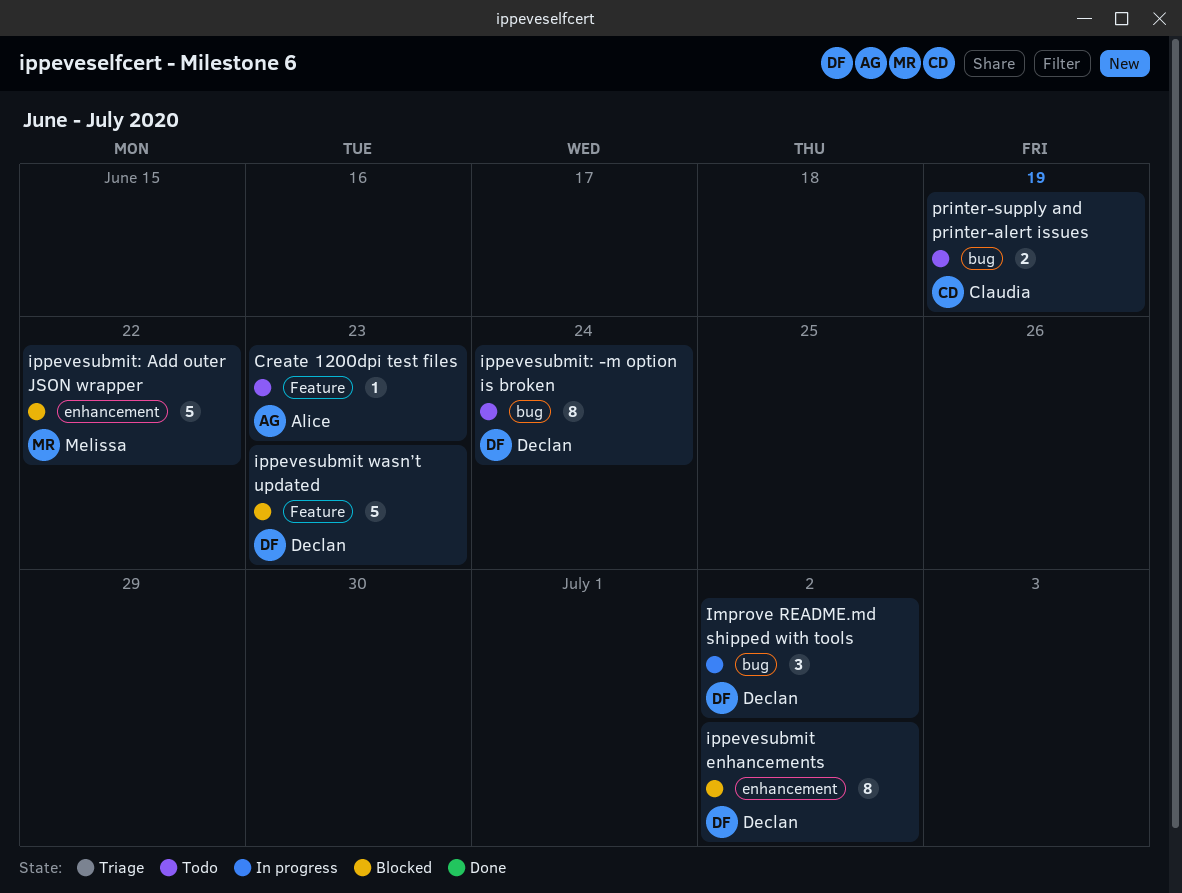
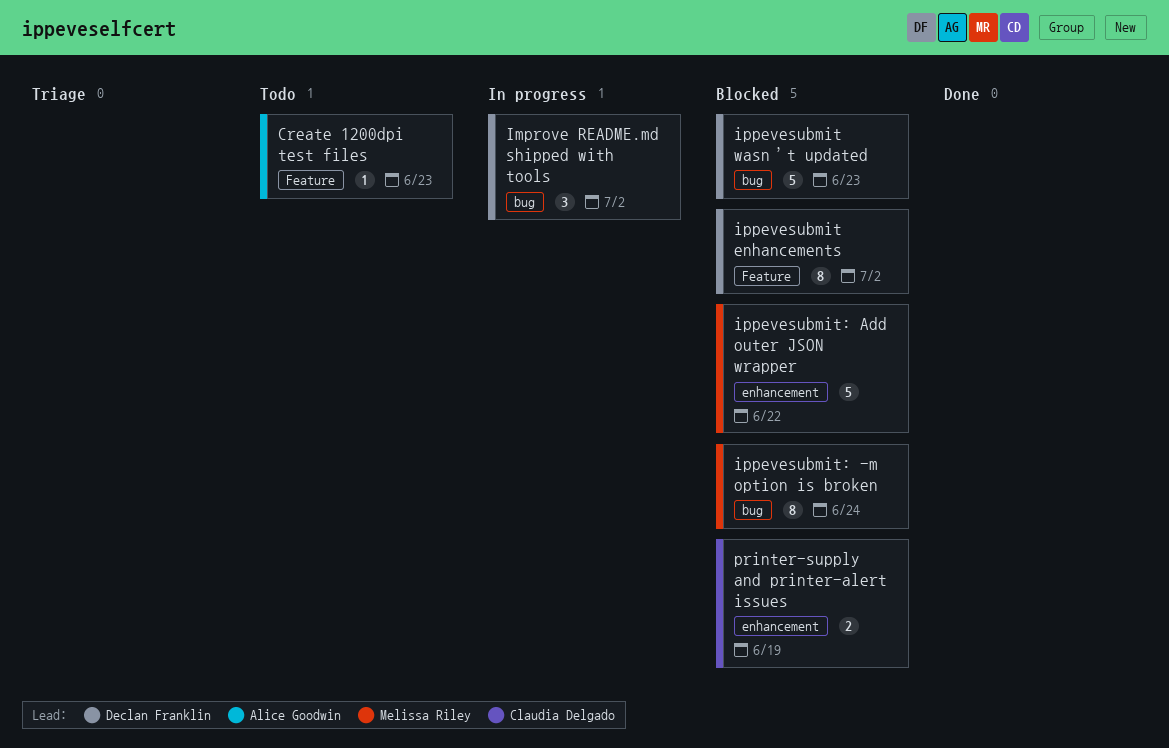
ippevesubmit enhancements, label: enhancement -> Feature
ippevesubmit wasn’t updated, label: Feature -> bug
ippevesubmit: -m option is broken, status: Todo -> Blocked
ippevesubmit: -m option is broken, owner: Declan Franklin -> Melissa Riley
printer-supply and printer-alert issues, status: Todo -> Blocked
printer-supply and printer-alert issues, label: bug -> enhancement

